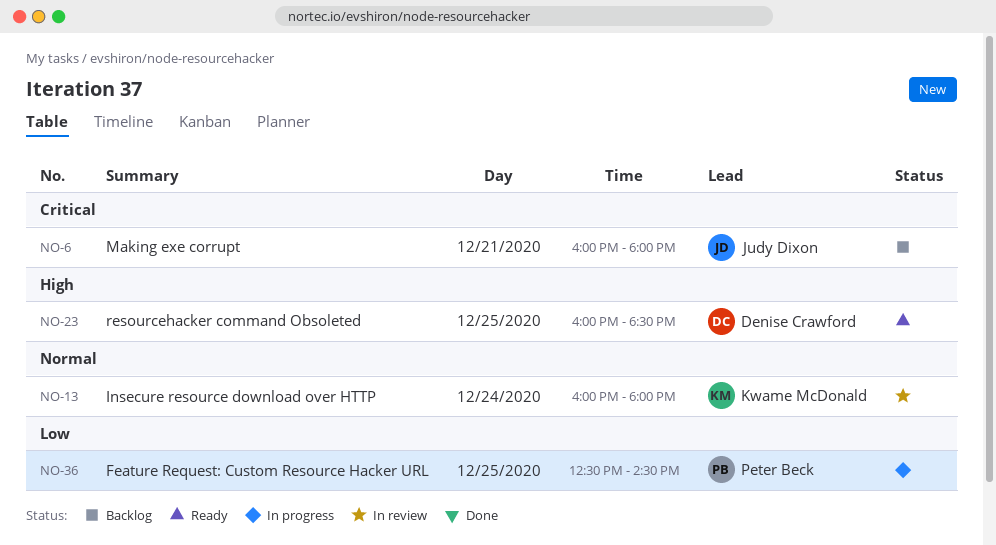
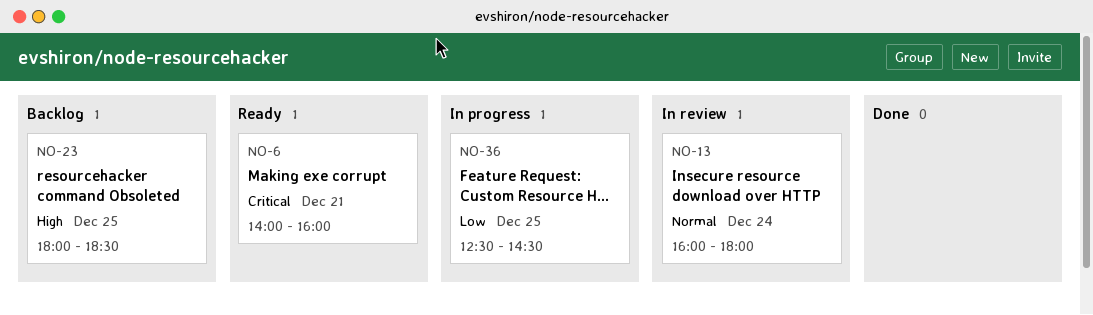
NO-6, status: Backlog -> Ready
NO-6, begins: 16:00 -> 14:00
NO-6, ends: 18:00 -> 16:00
NO-23, status: Ready -> Backlog
NO-23, begins: 16:00 -> 18:00

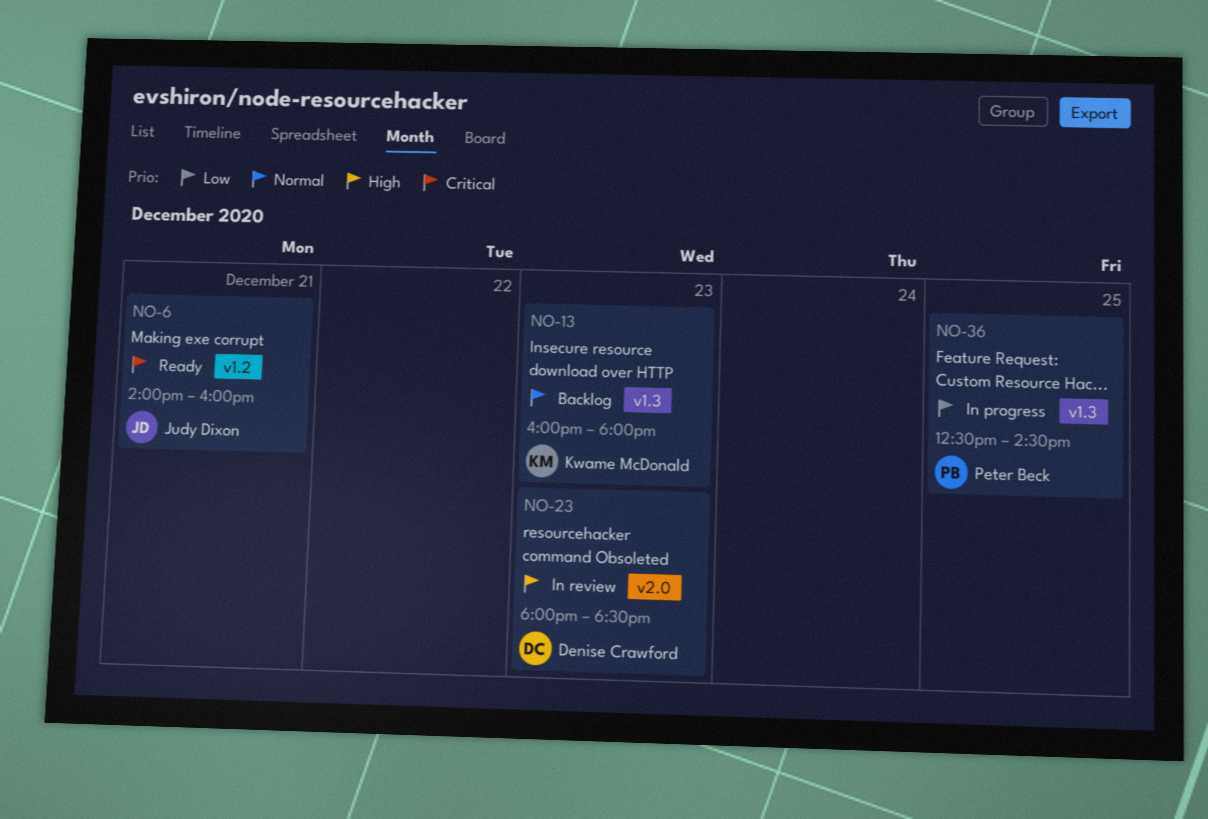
NO-13, status: In review -> Backlog
NO-13, day: Dec 24 -> Dec 23
NO-23, status: Backlog -> In review
NO-23, day: Dec 25 -> Dec 23

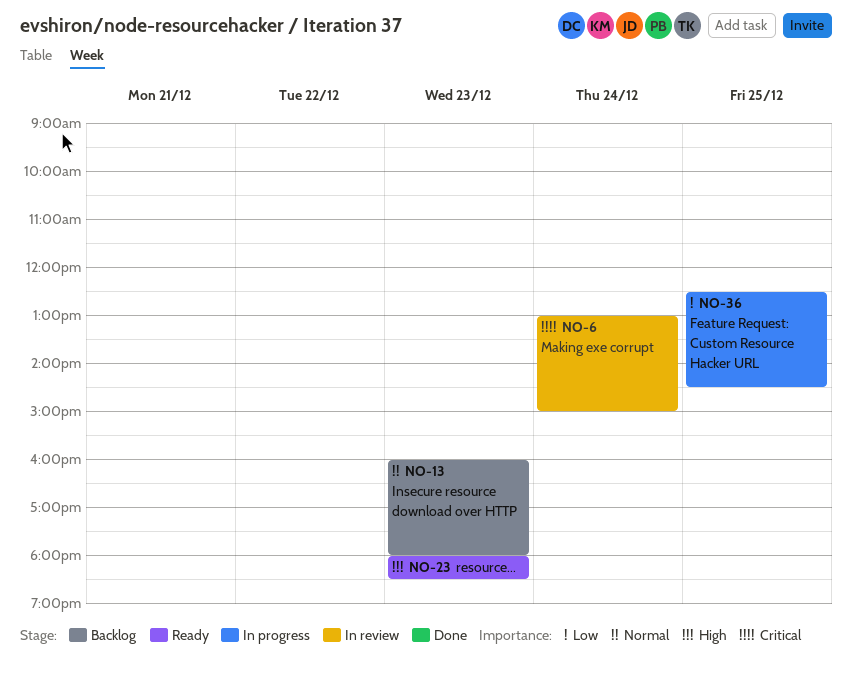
NO-6, status: Ready -> In review
NO-6, day: Dec 21 -> Dec 24
NO-6, begins: 14:00 -> 13:00
NO-6, ends: 16:00 -> 15:00
NO-23, status: In review -> Ready

